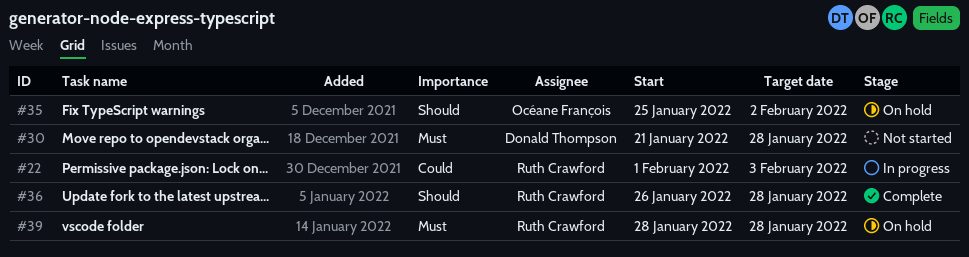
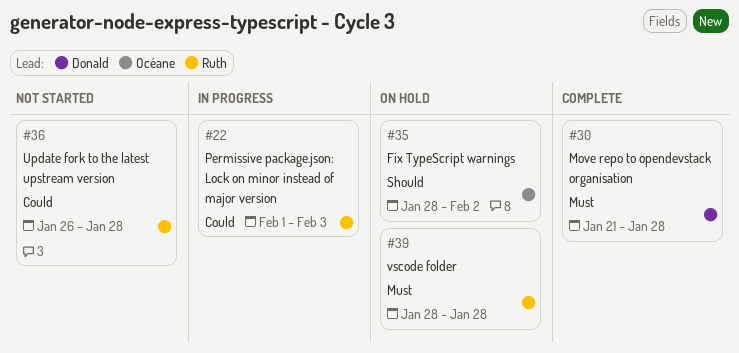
#30, status: Not started -> Complete
#35, start: Jan 25 -> Jan 28
#36, status: Complete -> Not started
#36, priority: Should -> Could

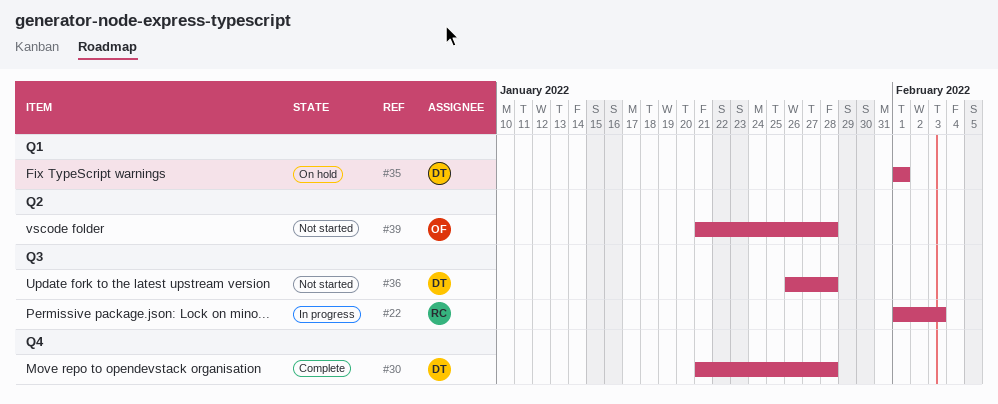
#35, owner: Océane -> Donald
#35, start: Jan 28 -> Feb 1
#35, due: Feb 2 -> Feb 1
#36, owner: Ruth -> Donald
#39, status: On hold -> Not started
#39, owner: Ruth -> Océane
#39, start: Jan 28 -> Jan 21

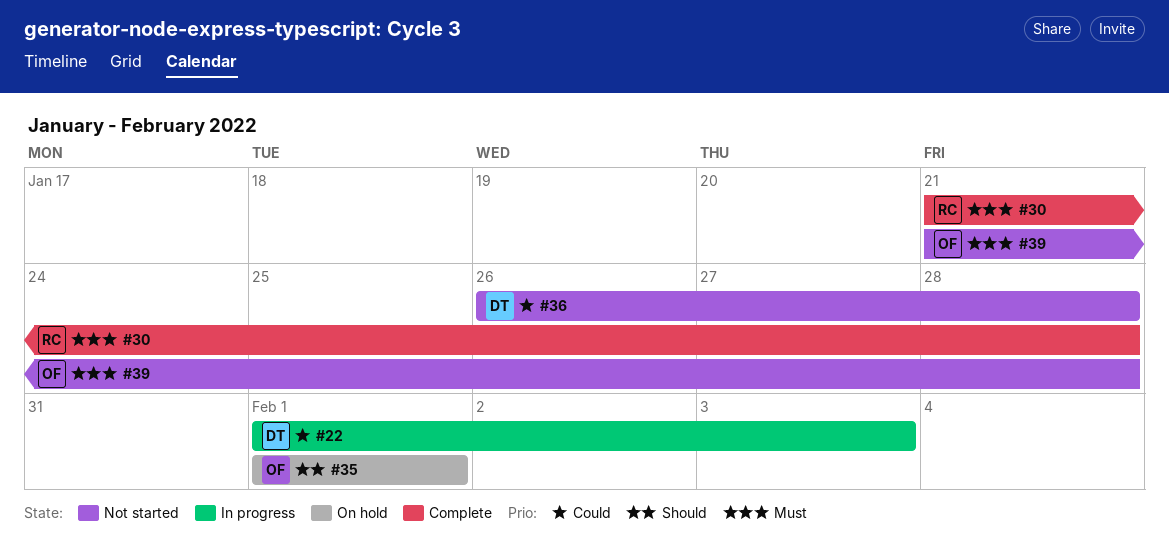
#22, owner: RC -> DT
#30, owner: DT -> RC
#35, owner: DT -> OF

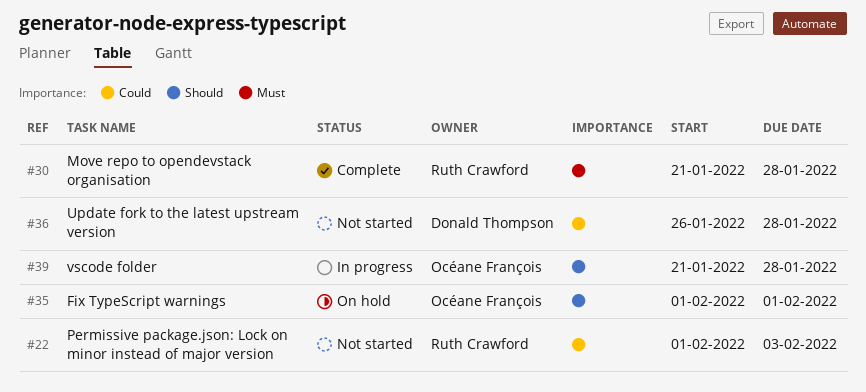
#22, status: In progress -> Not started
#22, owner: Donald Thompson -> Ruth Crawford
#39, status: Not started -> In progress
#39, priority: Must -> Should

